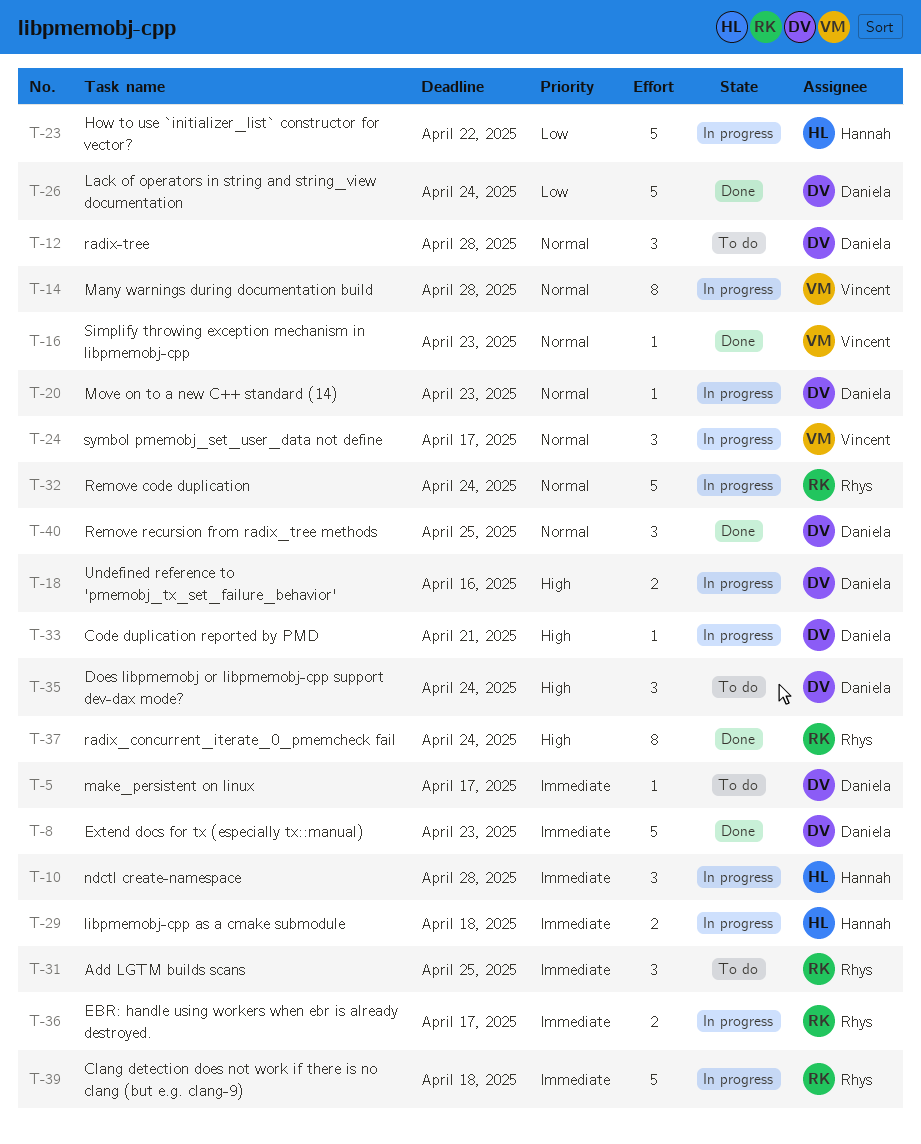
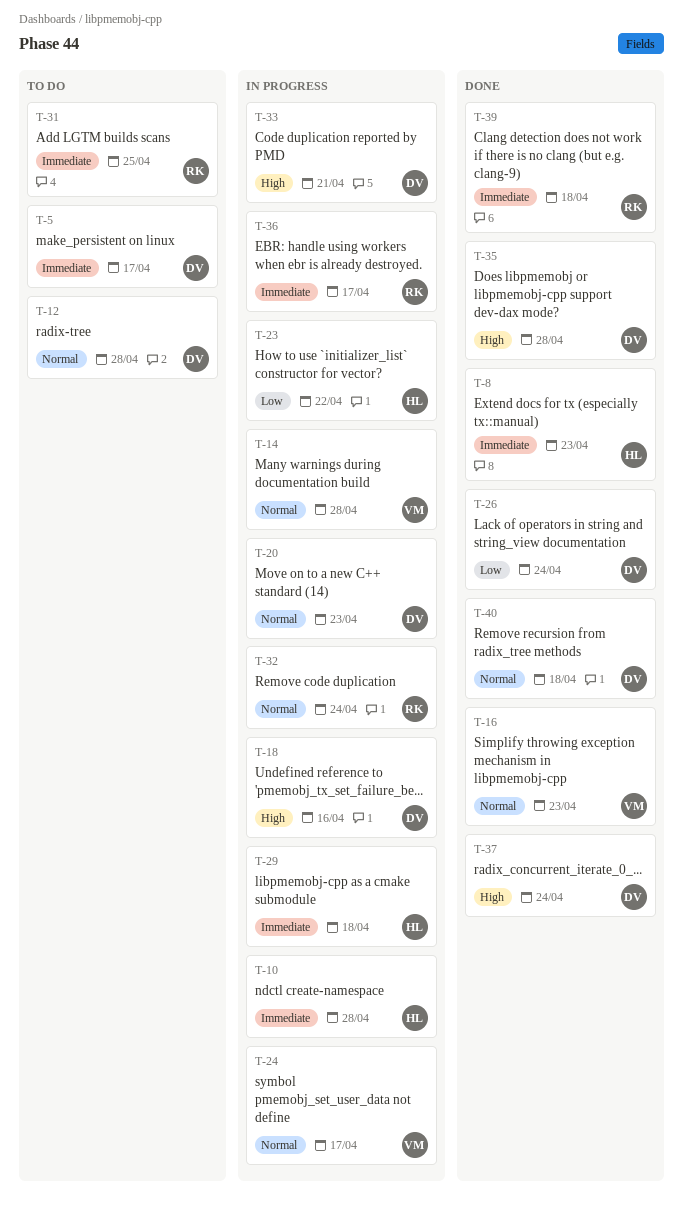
T-8, owner: Daniela -> Hannah
T-35, status: To do -> Done
T-35, due: Apr 24 -> Apr 28
T-37, owner: Rhys -> Daniela
T-39, status: In progress -> Done
T-40, due: Apr 25 -> Apr 18

